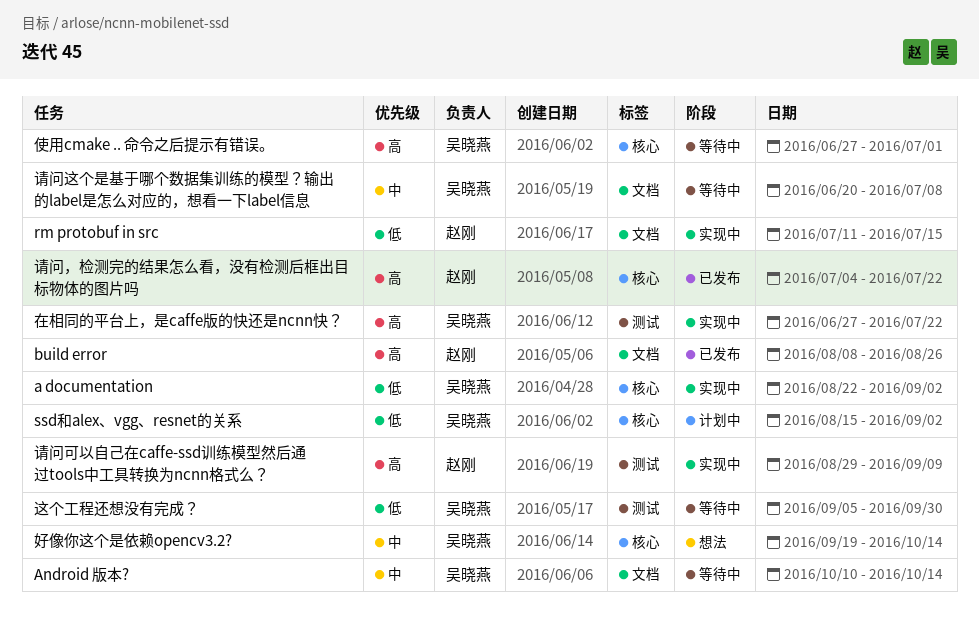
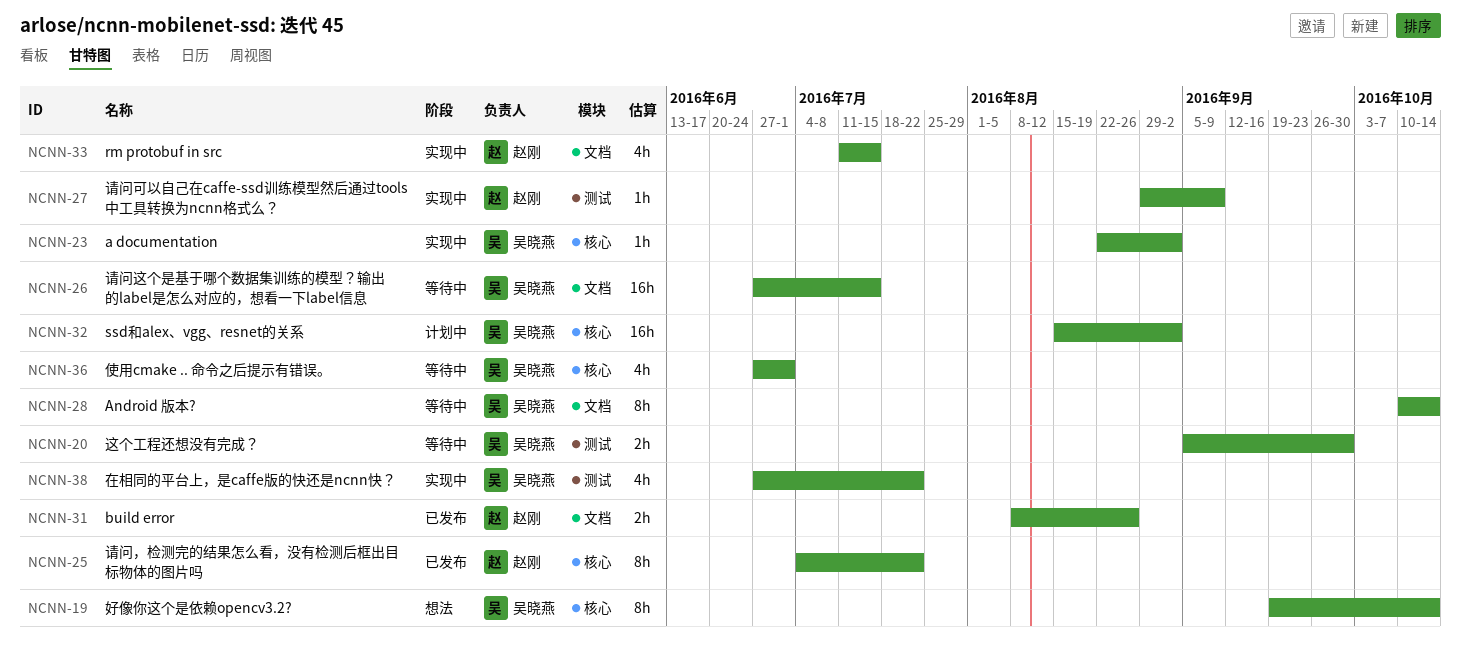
请问这个是基于哪个数据集训练的模型？输出的label是怎么对应的，想看一下label信息, start: Jun 20 -> Jun 27
请问这个是基于哪个数据集训练的模型？输出的label是怎么对应的，想看一下label信息, due: Jul 8 -> Jul 15

